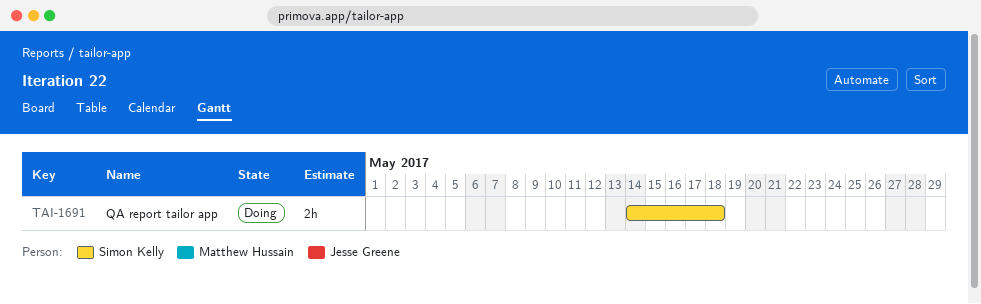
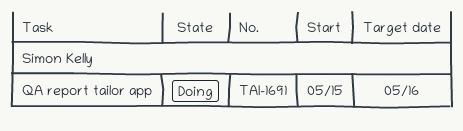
TAI-1691, start: May 14 -> May 15
TAI-1691, due: May 18 -> May 16

